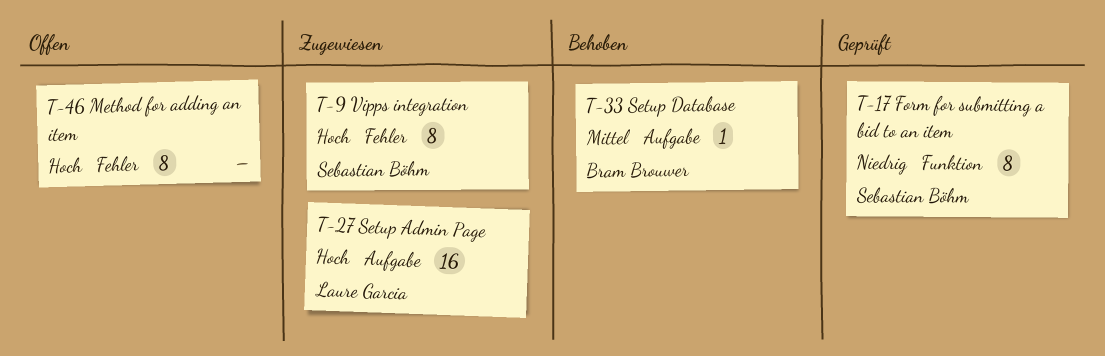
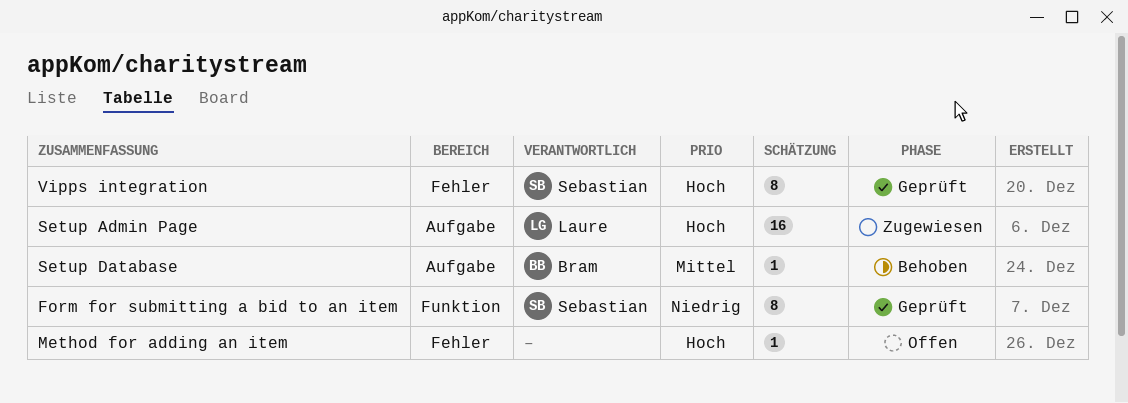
Method for adding an item, estimate: 8 -> 1
Vipps integration, status: Zugewiesen -> Geprüft

